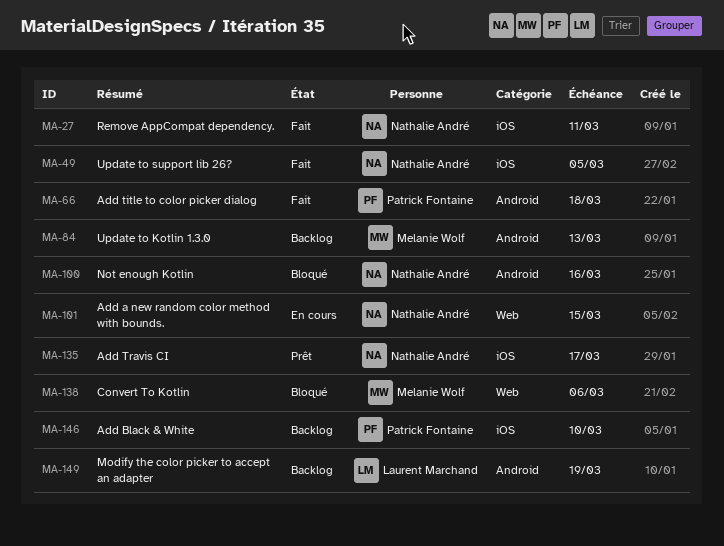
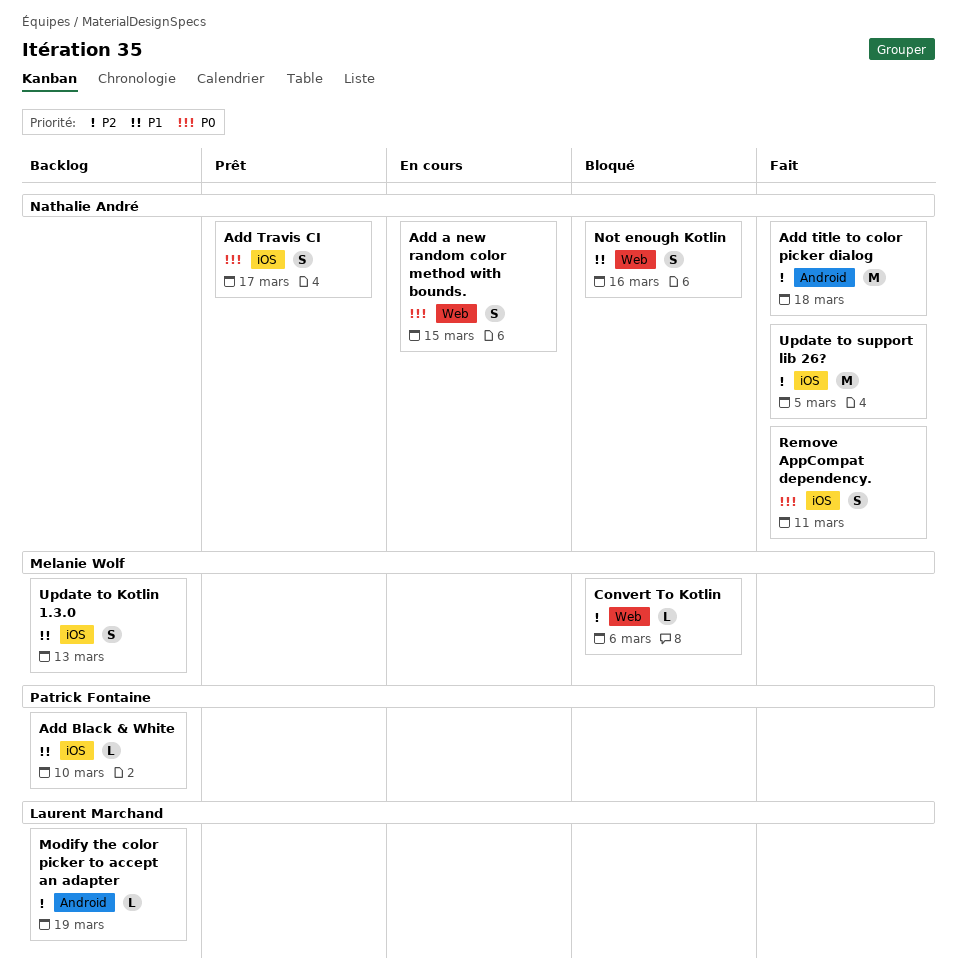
Add title to color picker dialog, owner: Patrick Fontaine -> Nathalie André
Not enough Kotlin, label: Android -> Web
Update to Kotlin 1.3.0, label: Android -> iOS

